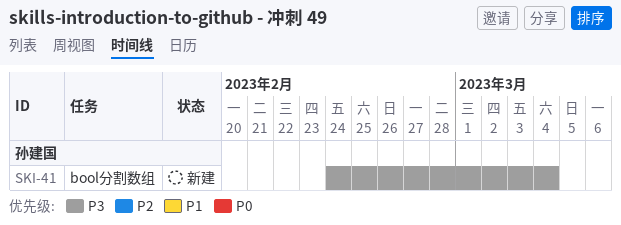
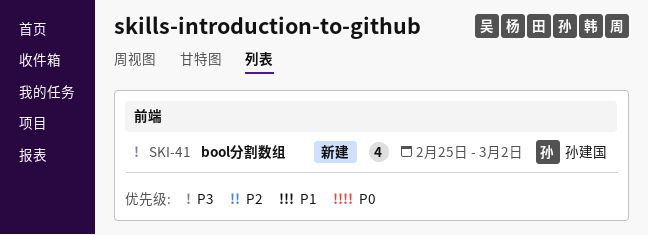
SKI-41, start: Feb 24 -> Feb 25
SKI-41, due: Mar 4 -> Mar 2

